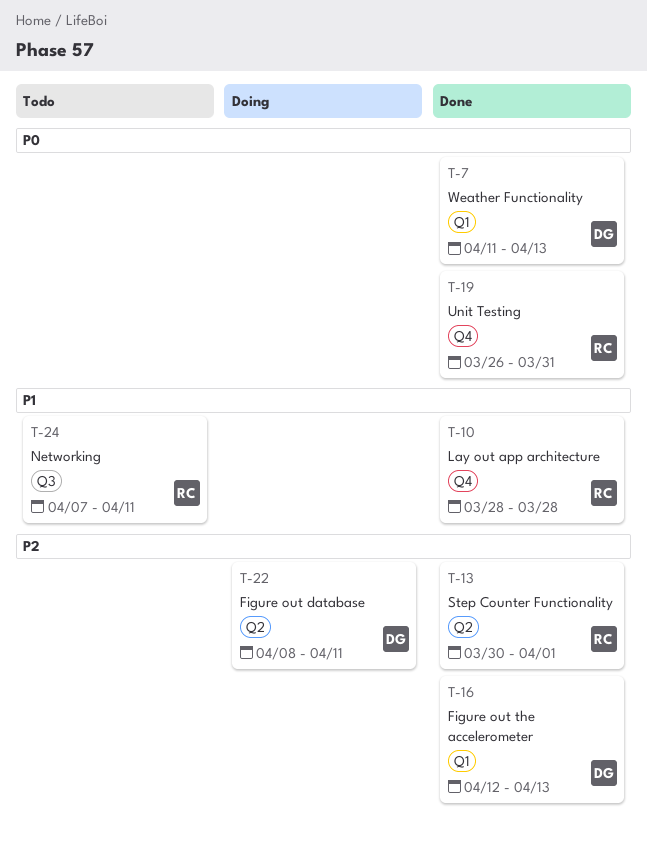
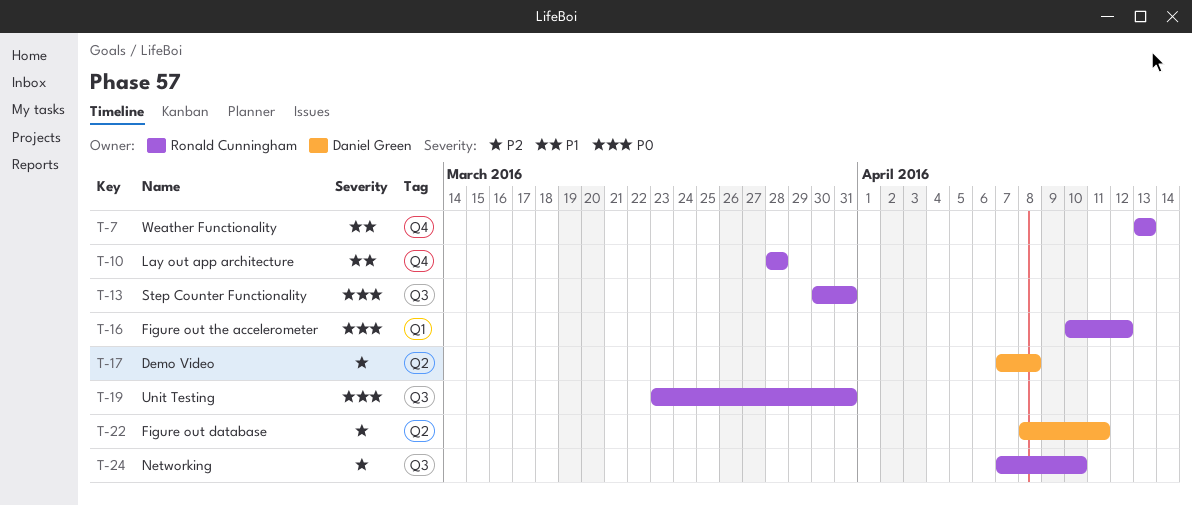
T-7, owner: Daniel Green -> Ronald Cunningham
T-7, priority: P0 -> P1
T-7, label: Q1 -> Q4
T-7, start: Apr 11 -> Apr 13
T-13, priority: P2 -> P0
T-13, label: Q2 -> Q3
T-13, due: Apr 1 -> Mar 31
T-16, owner: Daniel Green -> Ronald Cunningham
T-16, priority: P2 -> P0
T-16, start: Apr 12 -> Apr 10
T-16, due: Apr 13 -> Apr 12
T-17: none -> present
T-19, label: Q4 -> Q3
T-19, start: Mar 26 -> Mar 23
T-24, priority: P1 -> P2
T-24, due: Apr 11 -> Apr 10

